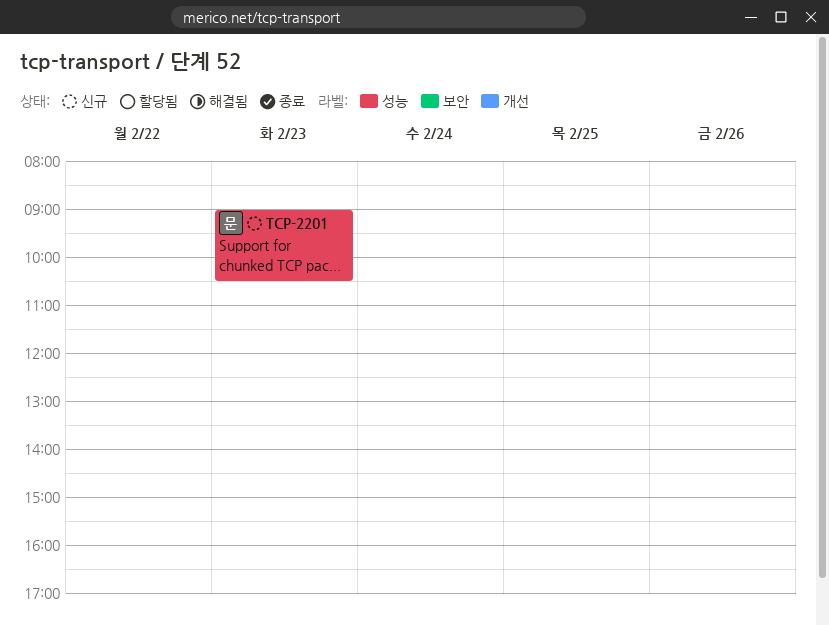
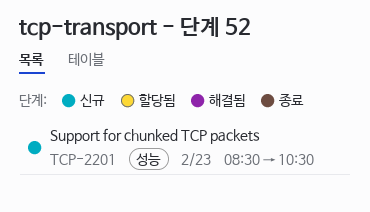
TCP-2201, begins: 09:00 -> 08:30

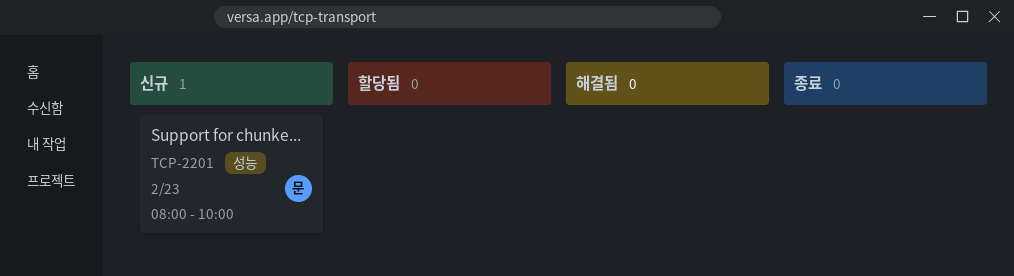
TCP-2201, begins: 08:30 -> 08:00
TCP-2201, ends: 10:30 -> 10:00

